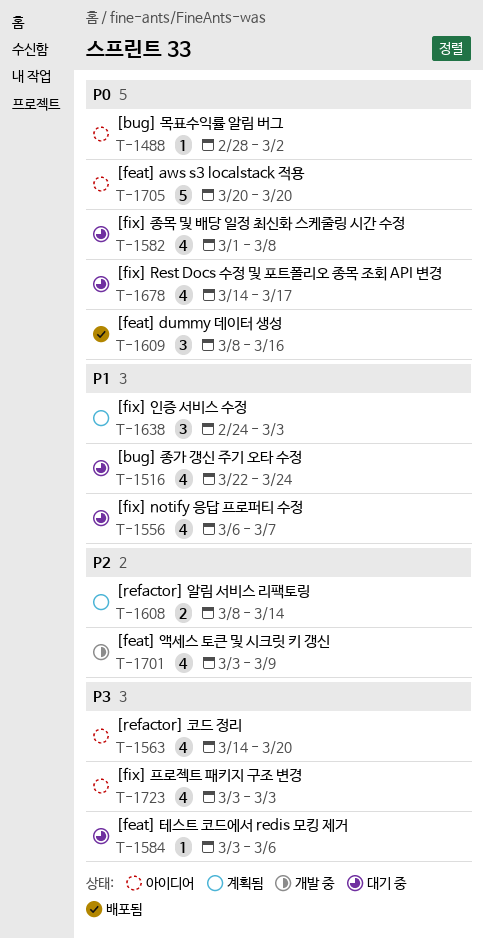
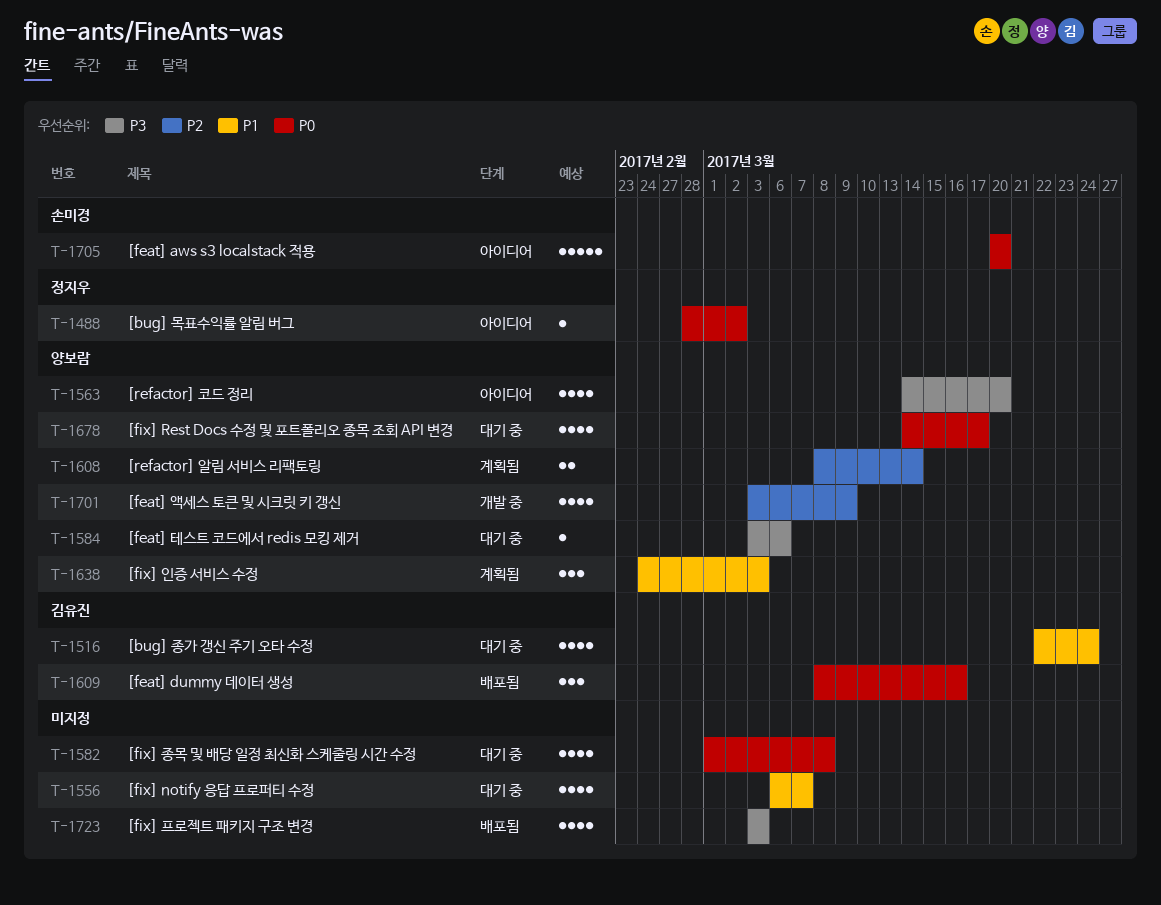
T-1723, status: 아이디어 -> 배포됨

